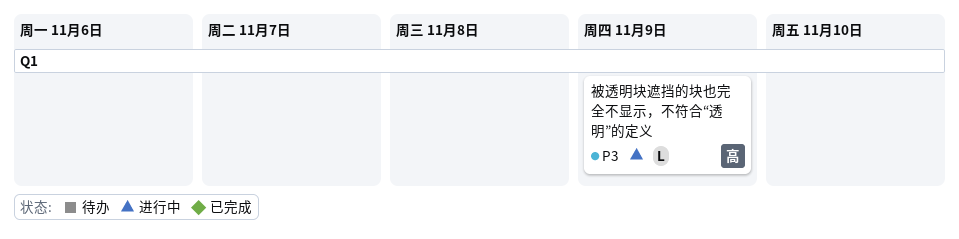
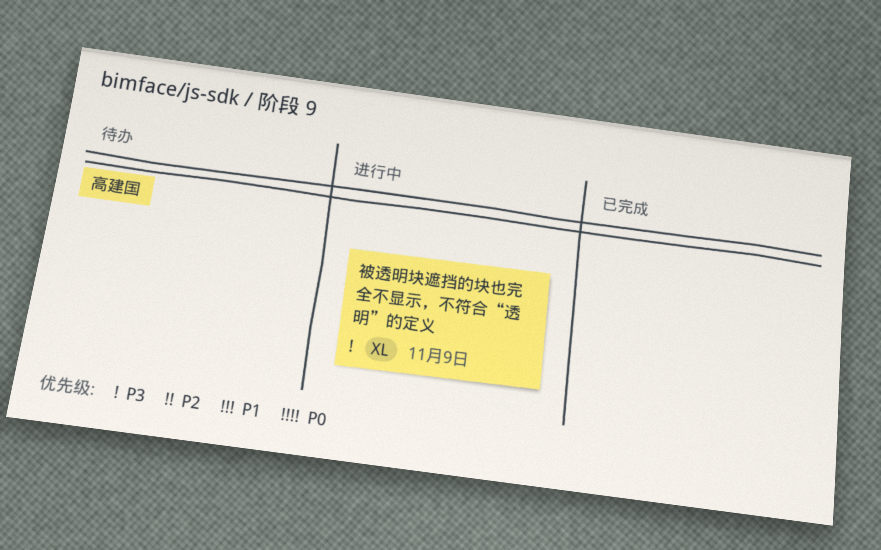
被透明块遮挡的块也完全不显示，不符合“透明”的定义, estimate: L -> XL

